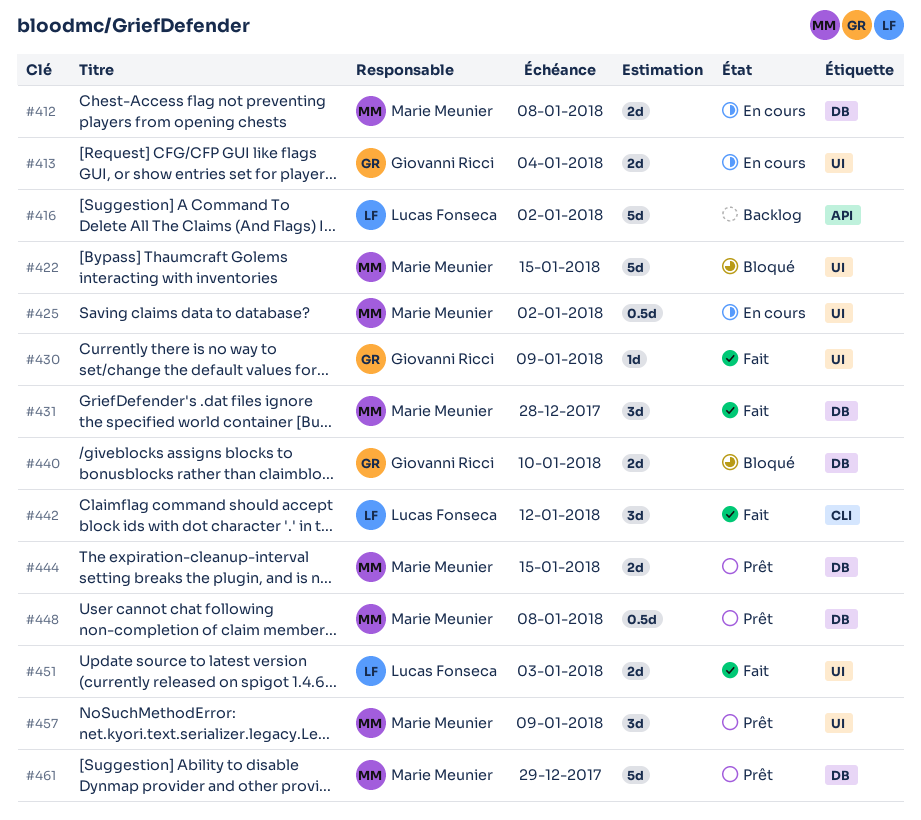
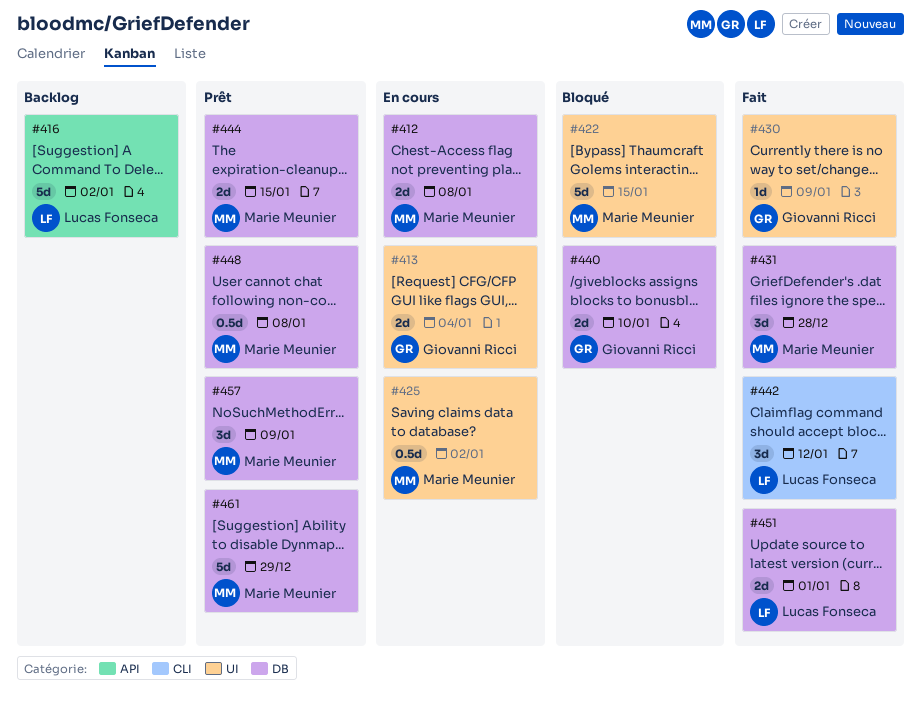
#451, label: UI -> DB
#451, due: Jan 3 -> Jan 1
#457, label: UI -> DB

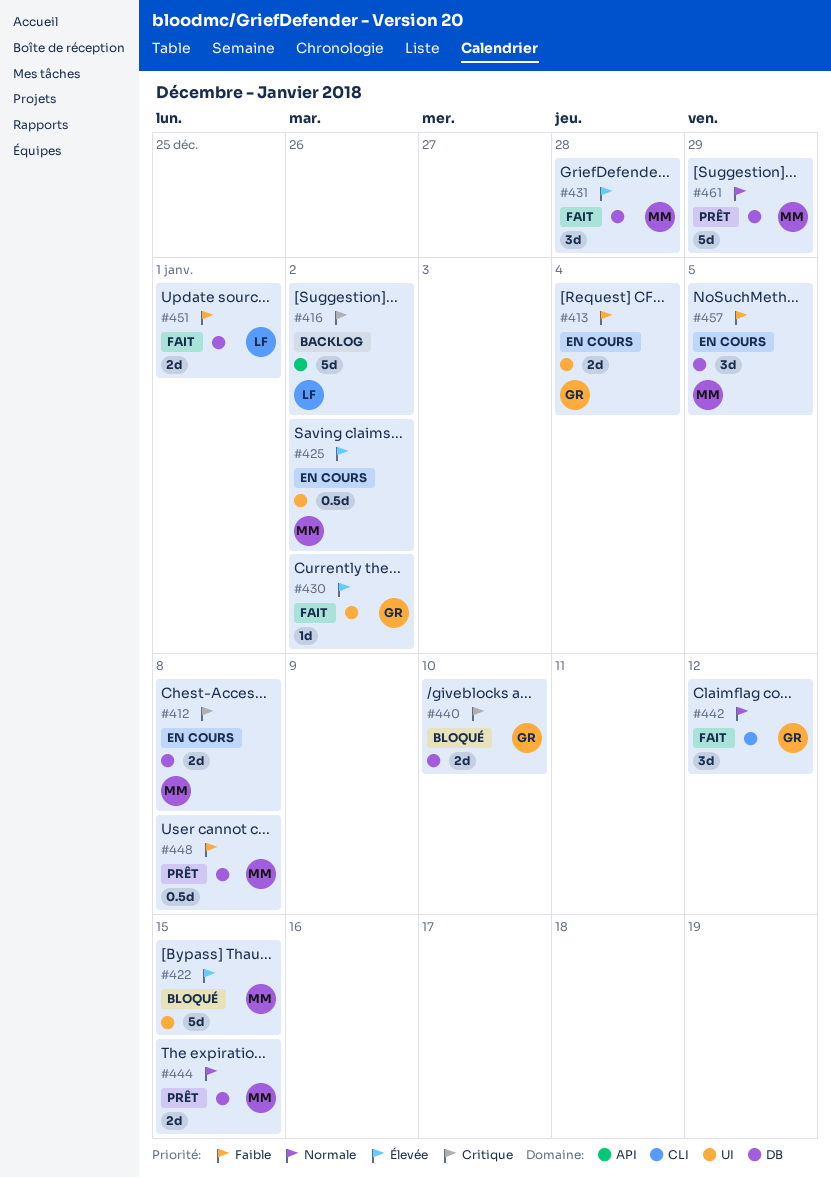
#430, due: Jan 9 -> Jan 2
#442, owner: Lucas Fonseca -> Giovanni Ricci
#457, status: Prêt -> En cours
#457, due: Jan 9 -> Jan 5

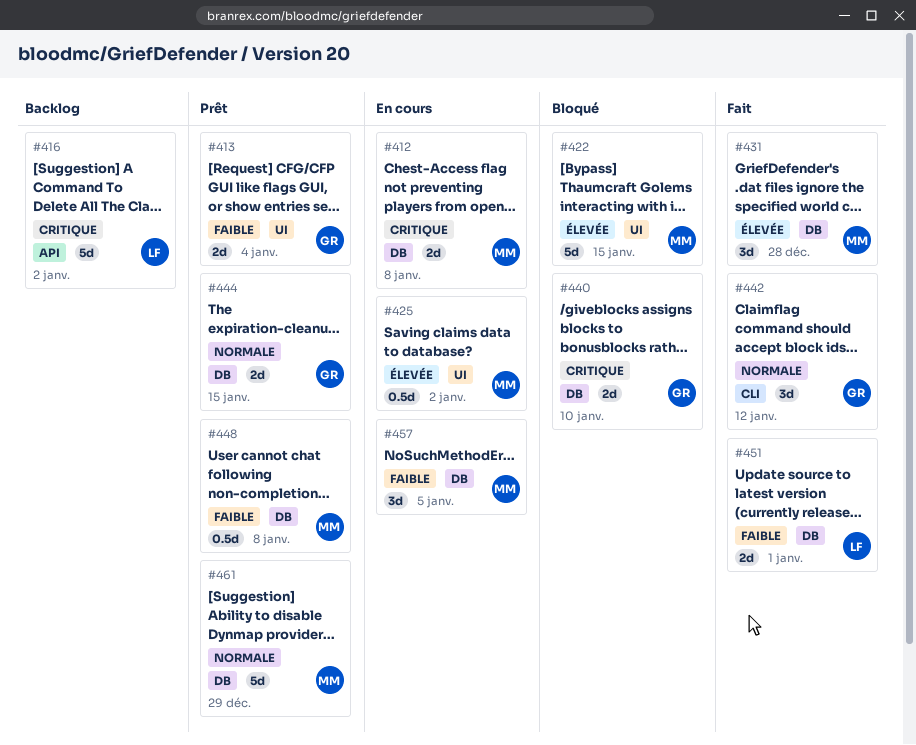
#413, status: En cours -> Prêt
#430: present -> none
#444, owner: MM -> GR

